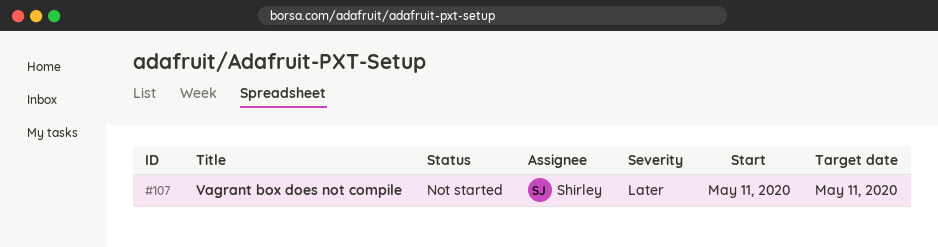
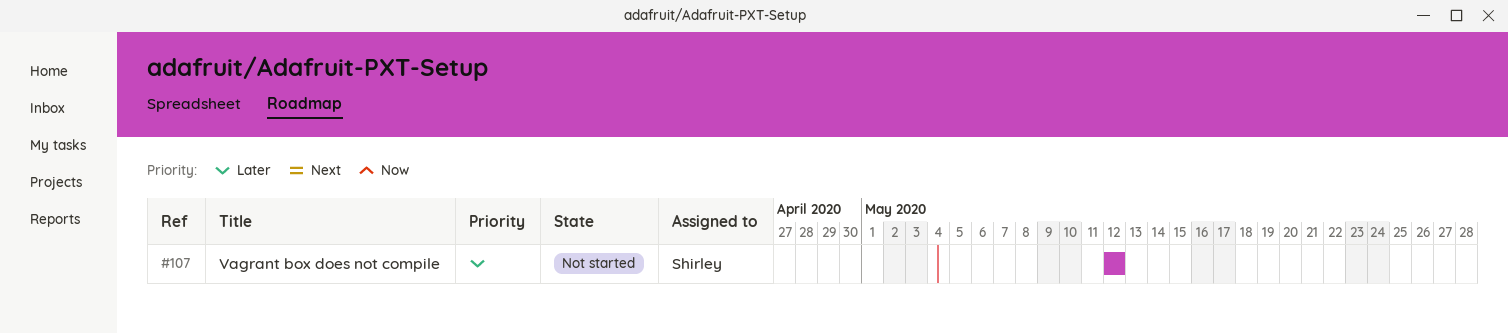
#107, start: May 11 -> May 12
#107, due: May 11 -> May 12

